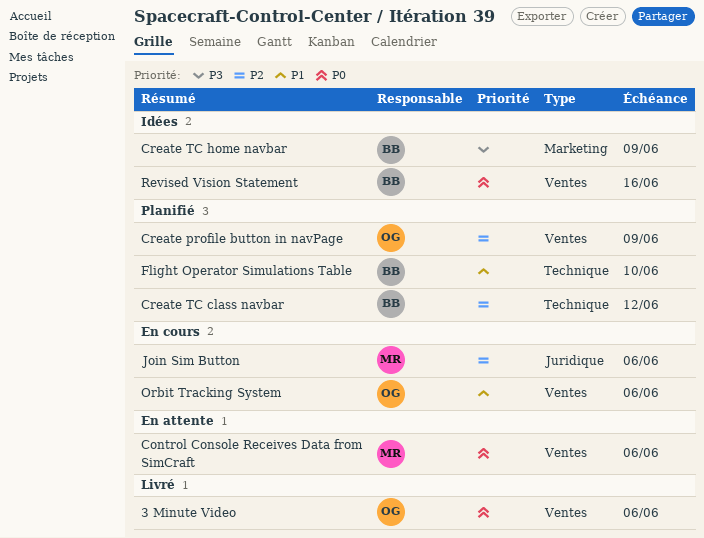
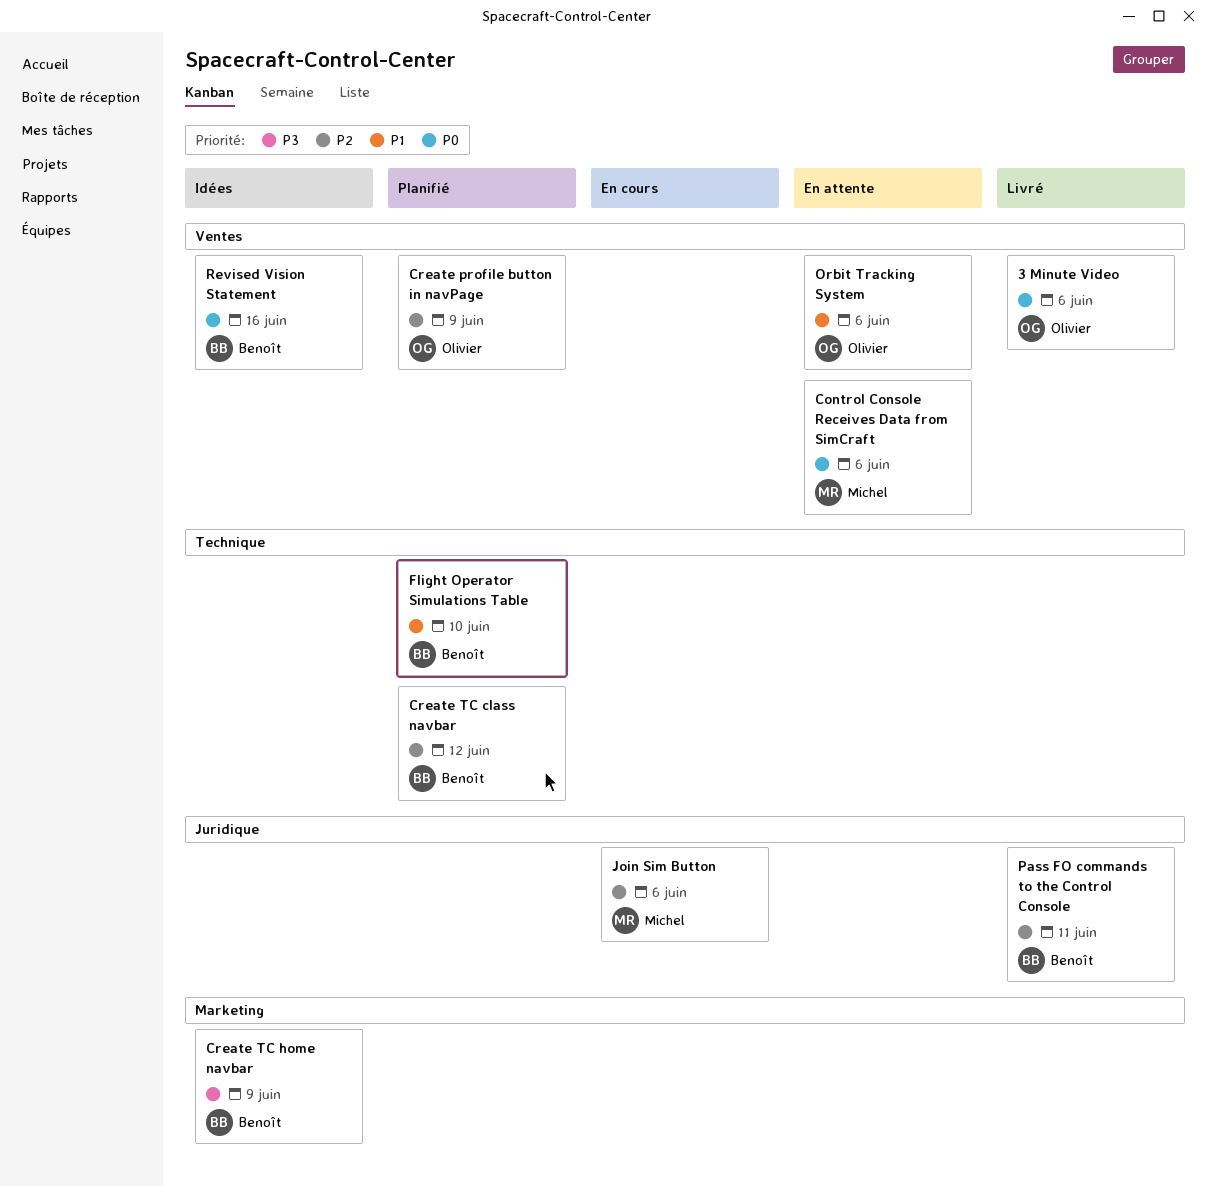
Orbit Tracking System, status: En cours -> En attente
Pass FO commands to the Control Console: none -> present

